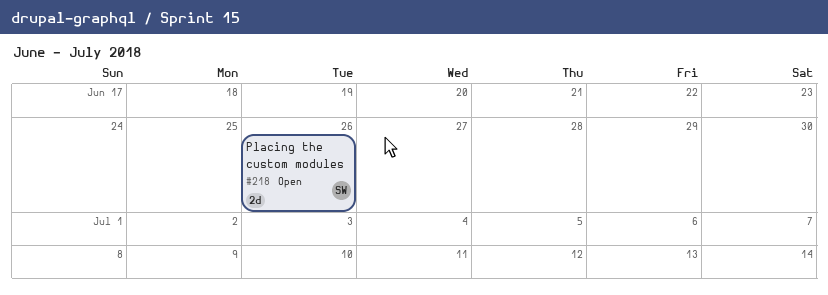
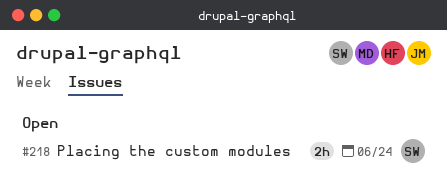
#218, estimate: 2d -> 2h
#218, due: Jun 26 -> Jun 24

